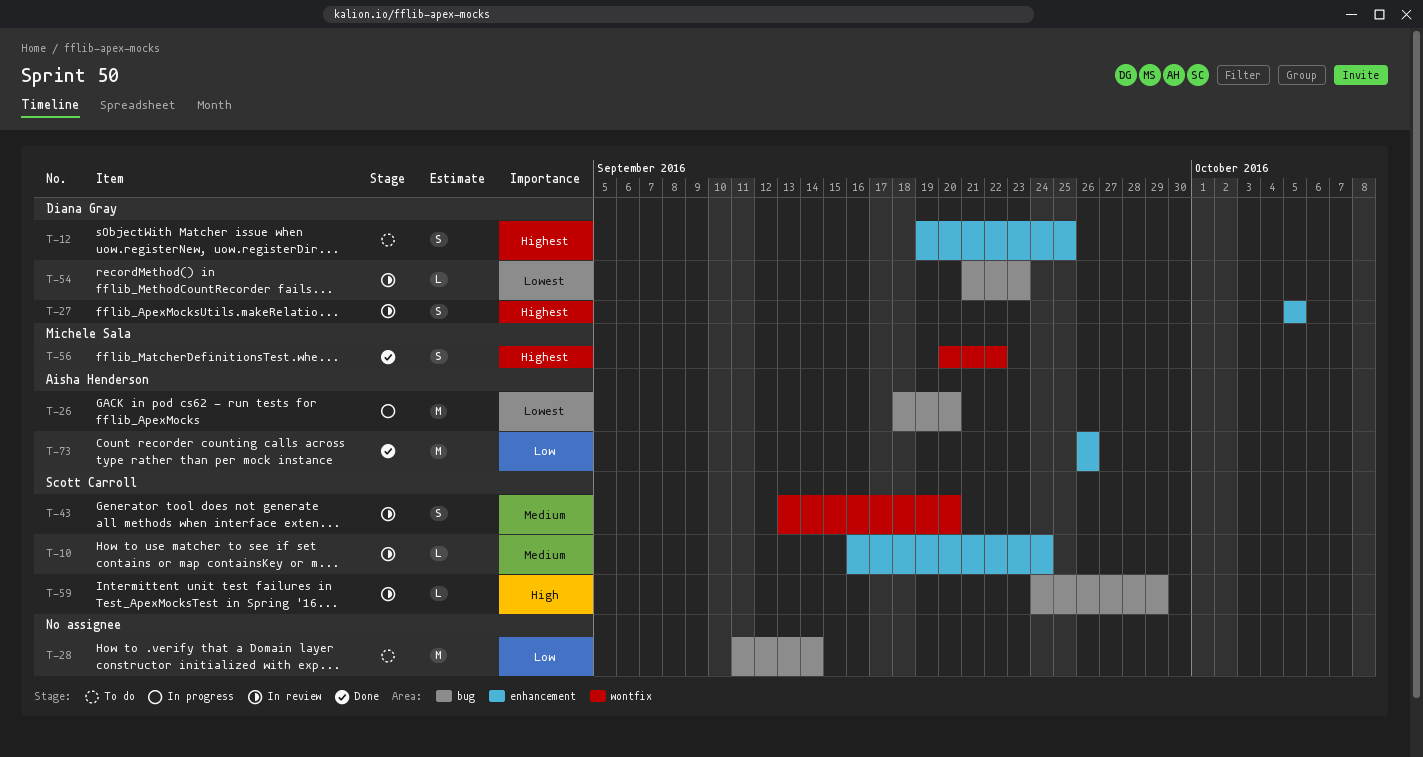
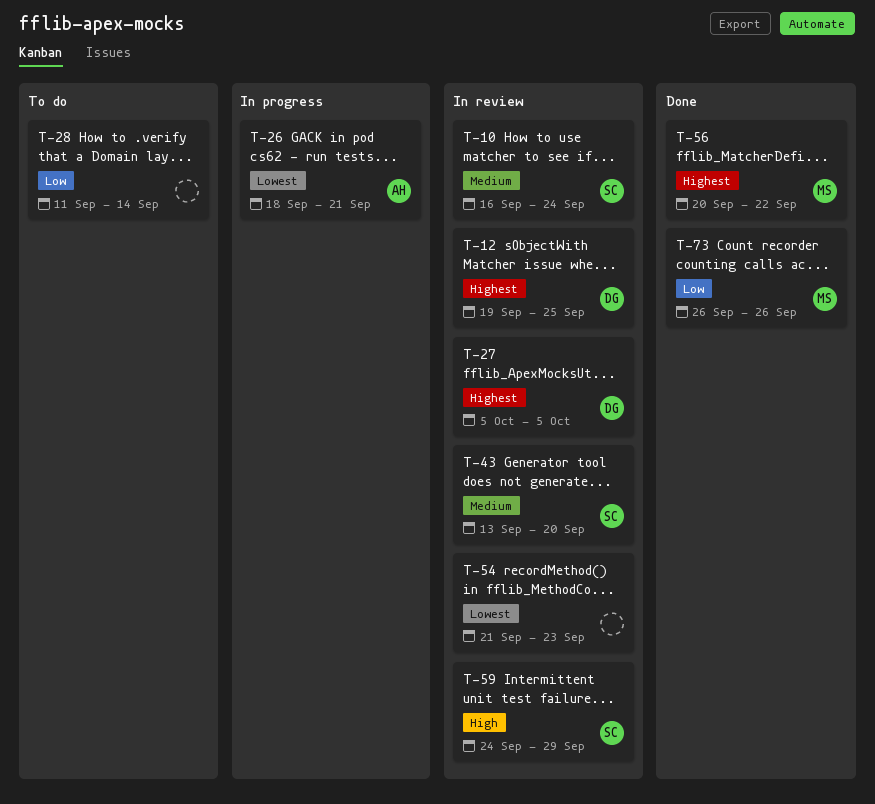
T-12, status: To do -> In review
T-26, due: Sep 20 -> Sep 21
T-54, owner: Diana Gray -> none
T-73, owner: Aisha Henderson -> Michele Sala

